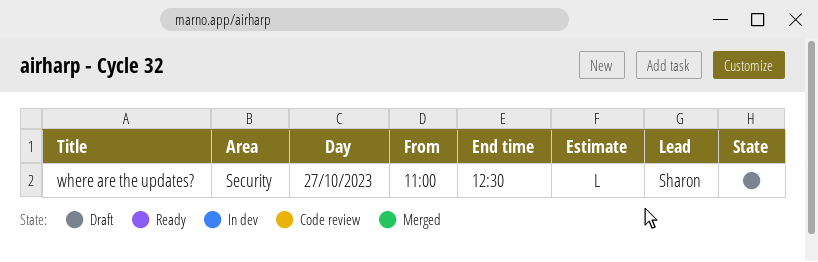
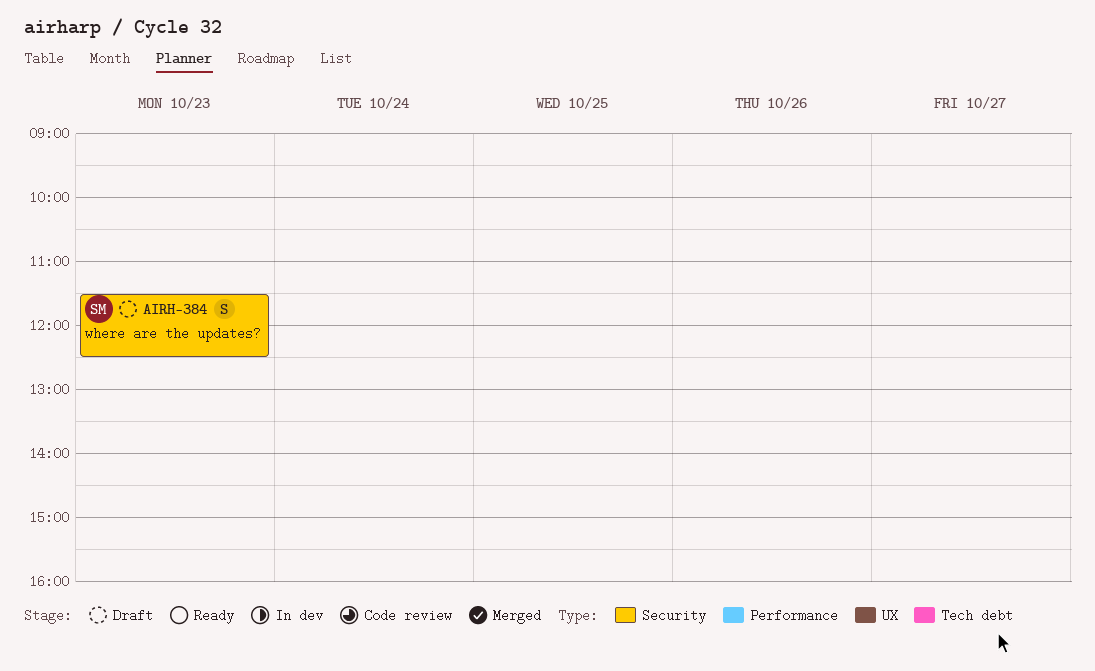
where are the updates?, estimate: L -> S
where are the updates?, day: Oct 27 -> Oct 23
where are the updates?, begins: 11:00 -> 11:30

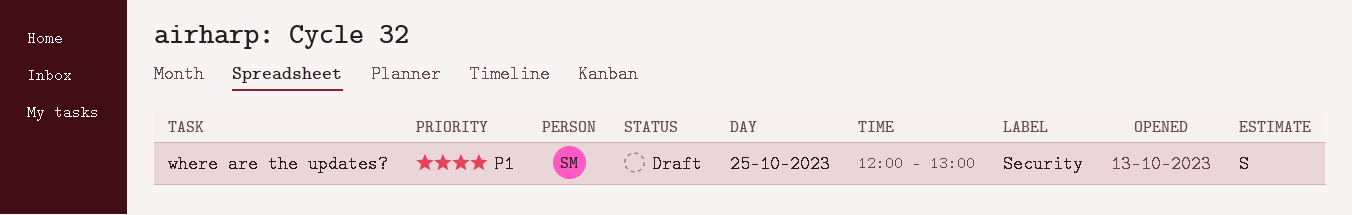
where are the updates?, day: Oct 23 -> Oct 25
where are the updates?, begins: 11:30 -> 12:00
where are the updates?, ends: 12:30 -> 13:00

